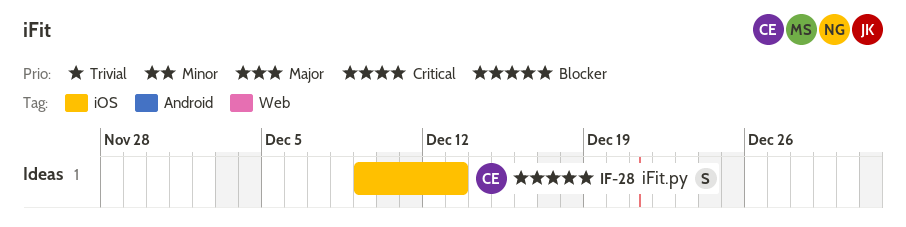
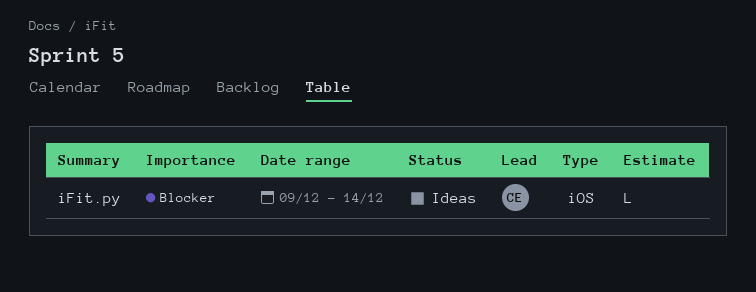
iFit.py, estimate: S -> L
iFit.py, due: Dec 13 -> Dec 14

